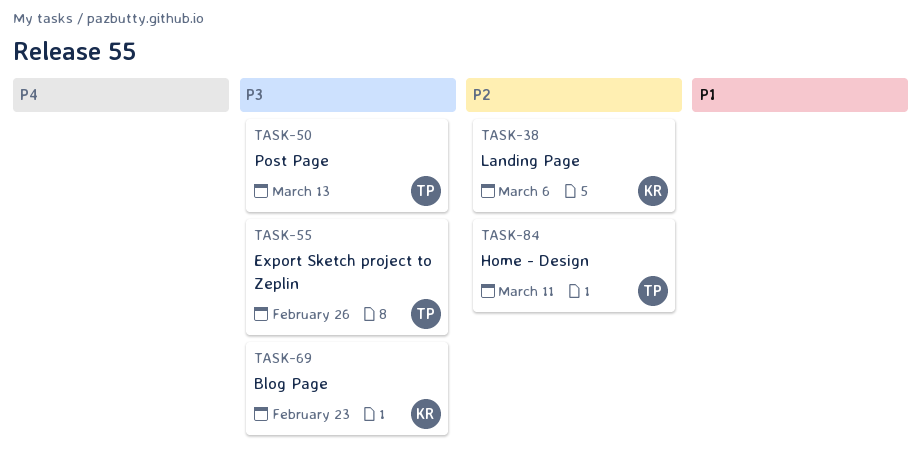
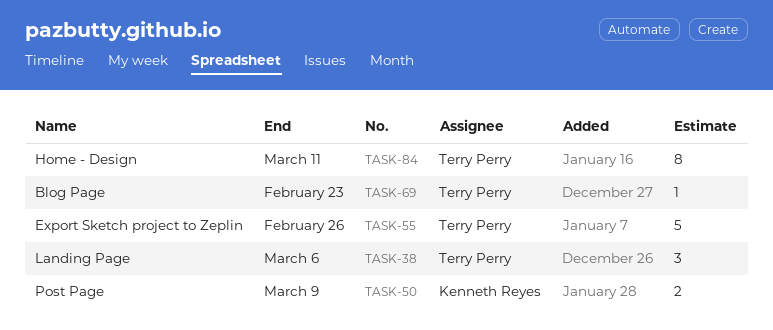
TASK-38, owner: Kenneth Reyes -> Terry Perry
TASK-50, owner: Terry Perry -> Kenneth Reyes
TASK-50, due: Mar 13 -> Mar 9
TASK-69, owner: Kenneth Reyes -> Terry Perry

